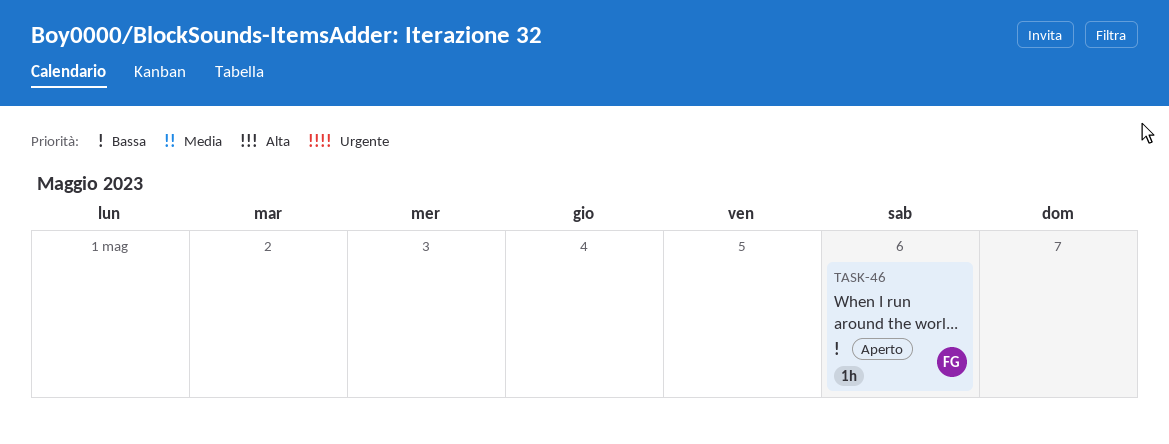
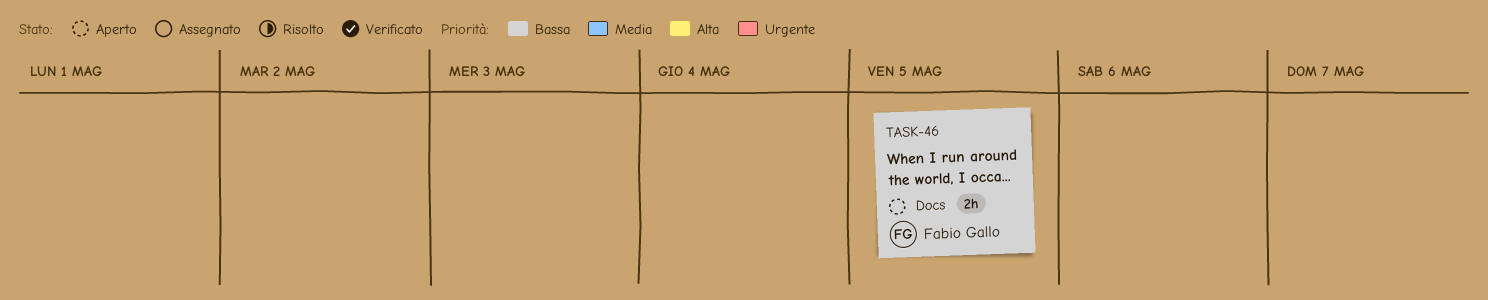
TASK-46, estimate: 1h -> 2h
TASK-46, due: May 6 -> May 5

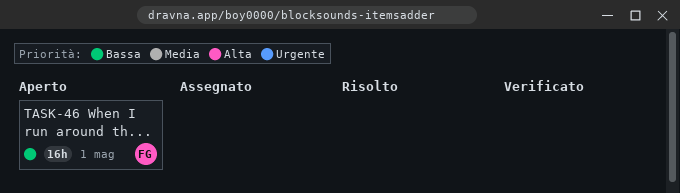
TASK-46, estimate: 2h -> 16h
TASK-46, due: May 5 -> May 1

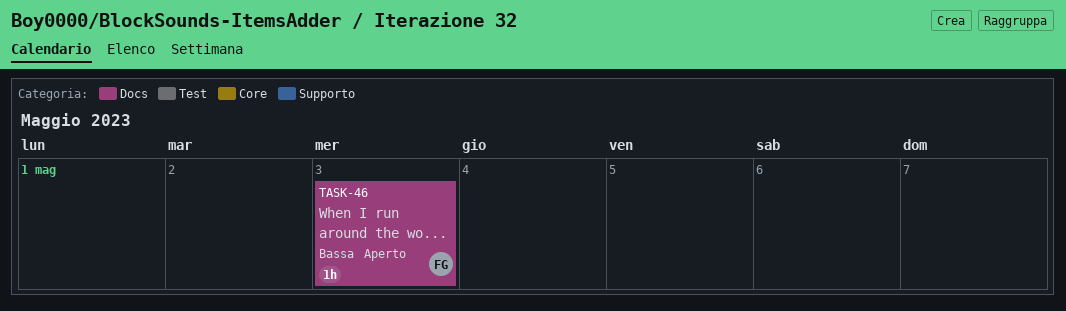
TASK-46, estimate: 16h -> 1h
TASK-46, due: May 1 -> May 3

